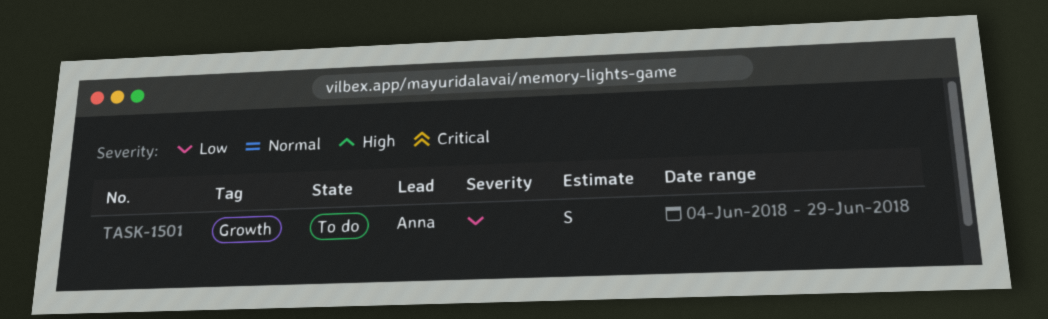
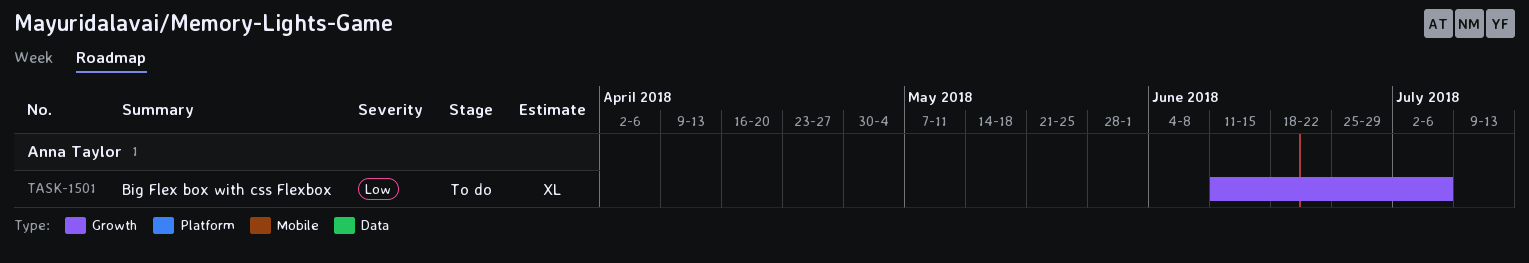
TASK-1501, estimate: S -> XL
TASK-1501, start: Jun 4 -> Jun 11
TASK-1501, due: Jun 29 -> Jul 6

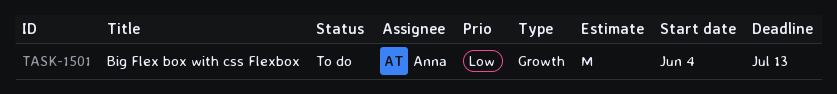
TASK-1501, estimate: XL -> M
TASK-1501, start: Jun 11 -> Jun 4
TASK-1501, due: Jul 6 -> Jul 13

